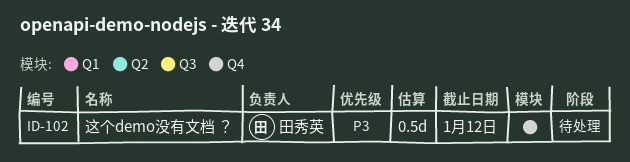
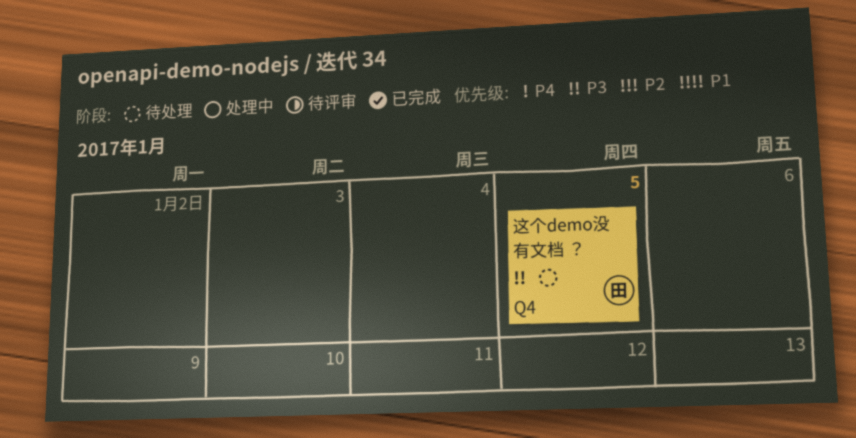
这个demo没有文档 ？, due: Jan 12 -> Jan 5

